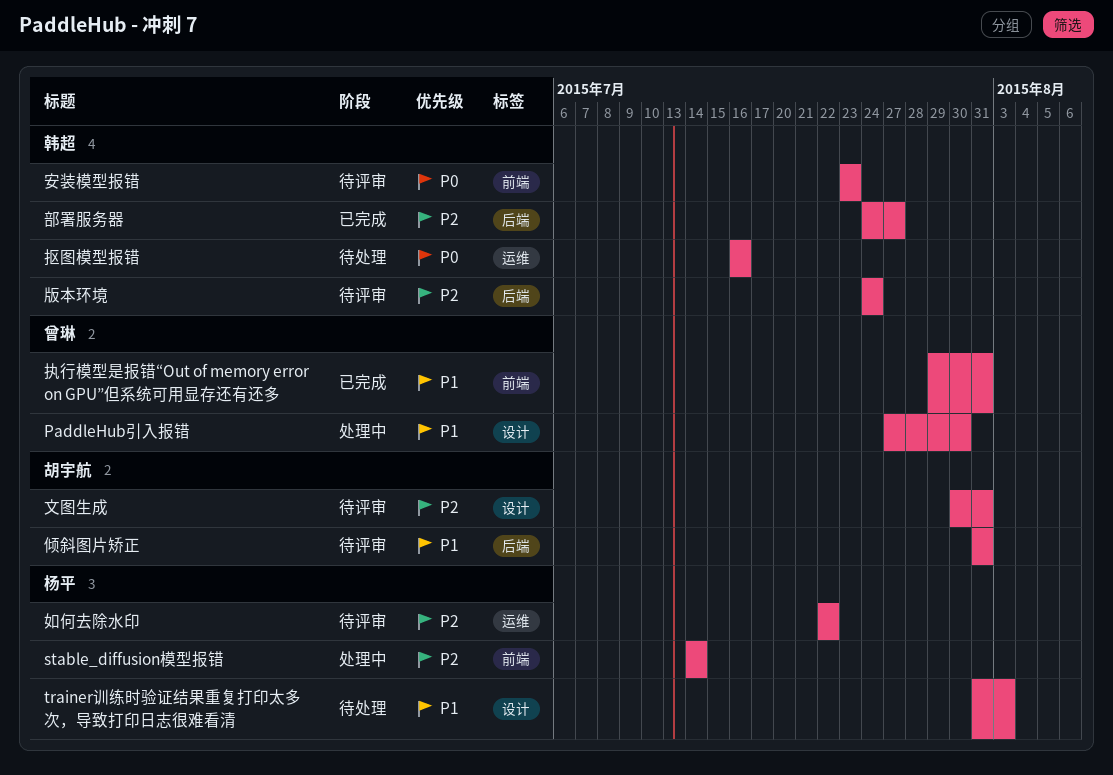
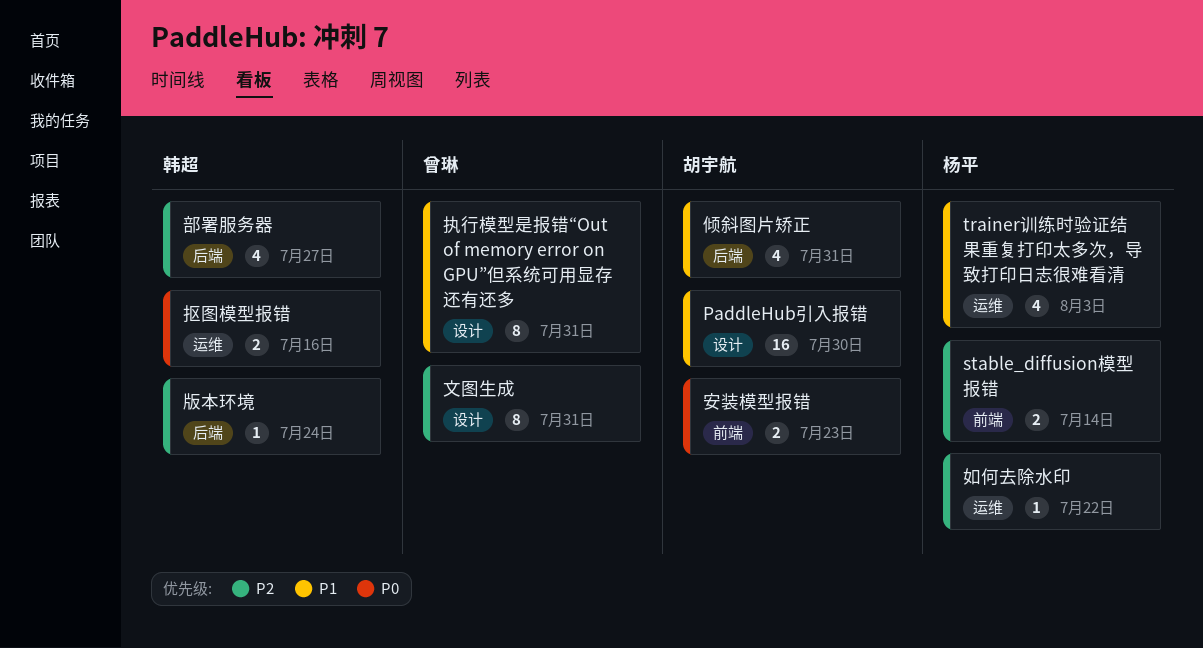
PaddleHub引入报错, owner: 曾琳 -> 胡宇航
trainer训练时验证结果重复打印太多次，导致打印日志很难看清, label: 设计 -> 运维
安装模型报错, owner: 韩超 -> 胡宇航
执行模型是报错“Out of memory error on GPU”但系统可用显存还有还多, label: 前端 -> 设计
文图生成, owner: 胡宇航 -> 曾琳

